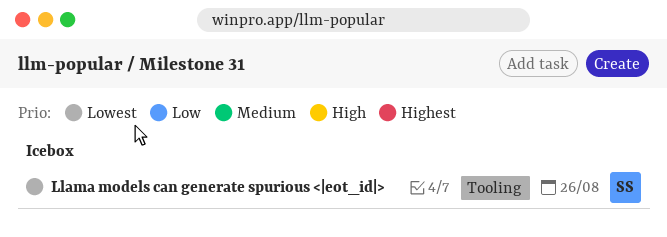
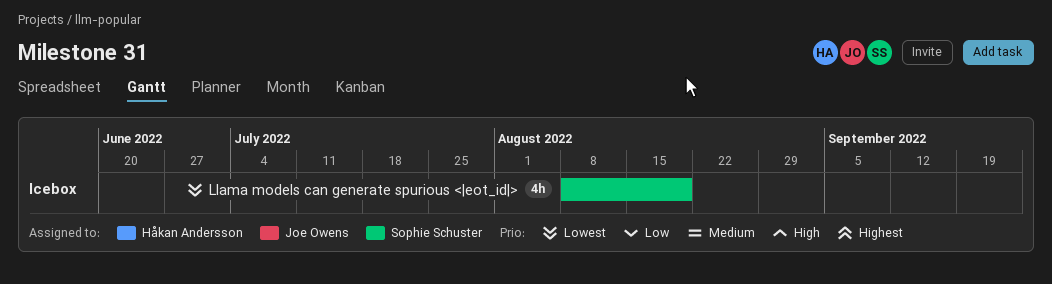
Llama models can generate spurious <|eot_id|>, due: Aug 26 -> Aug 19

